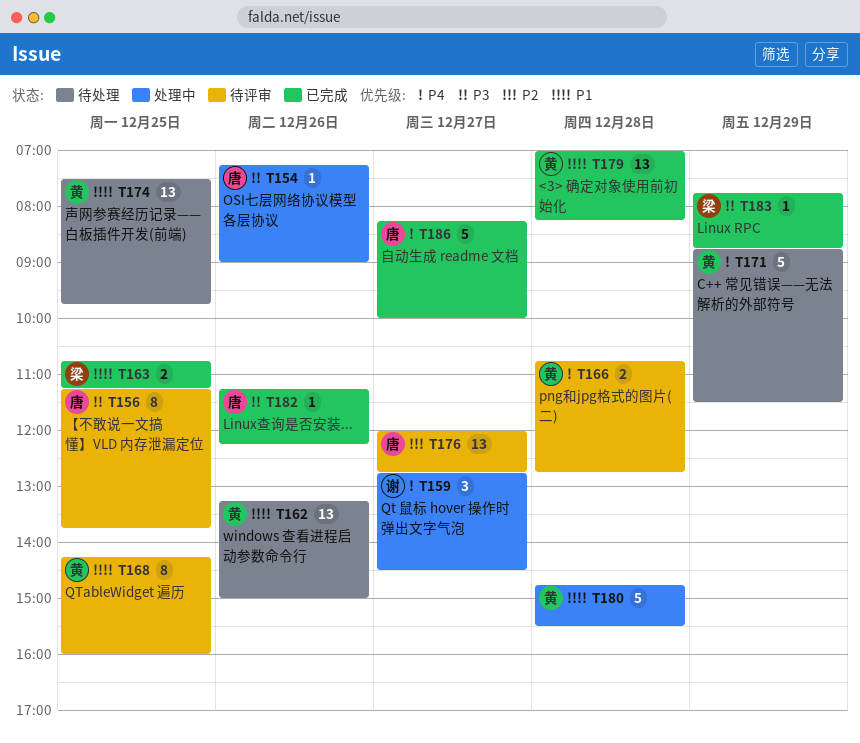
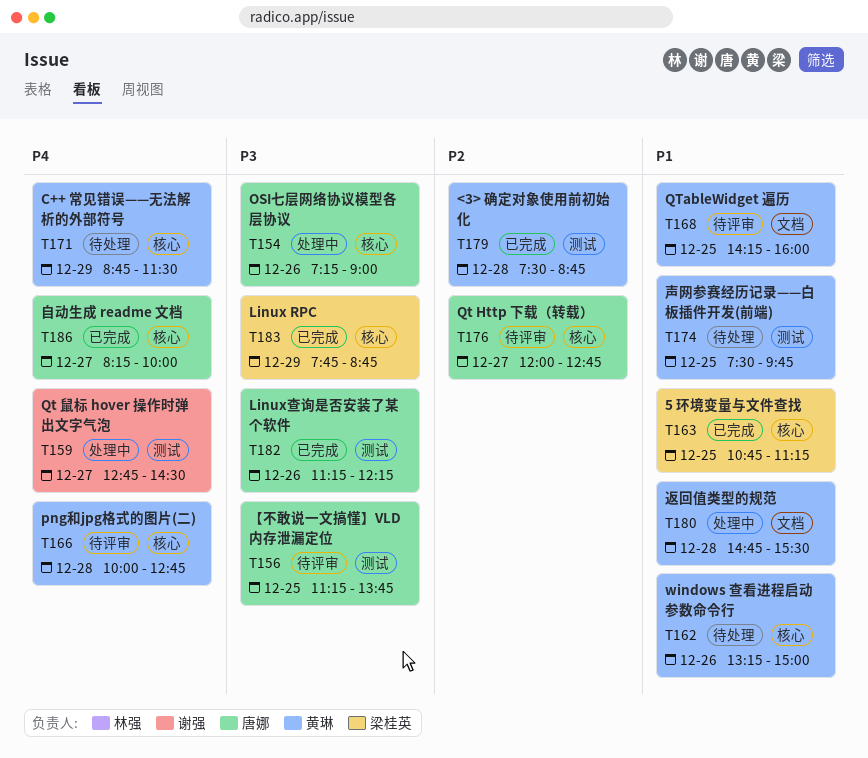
T166, begins: 10:45 -> 10:00
T179, priority: P1 -> P2
T179, begins: 07:00 -> 07:30
T179, ends: 08:15 -> 08:45

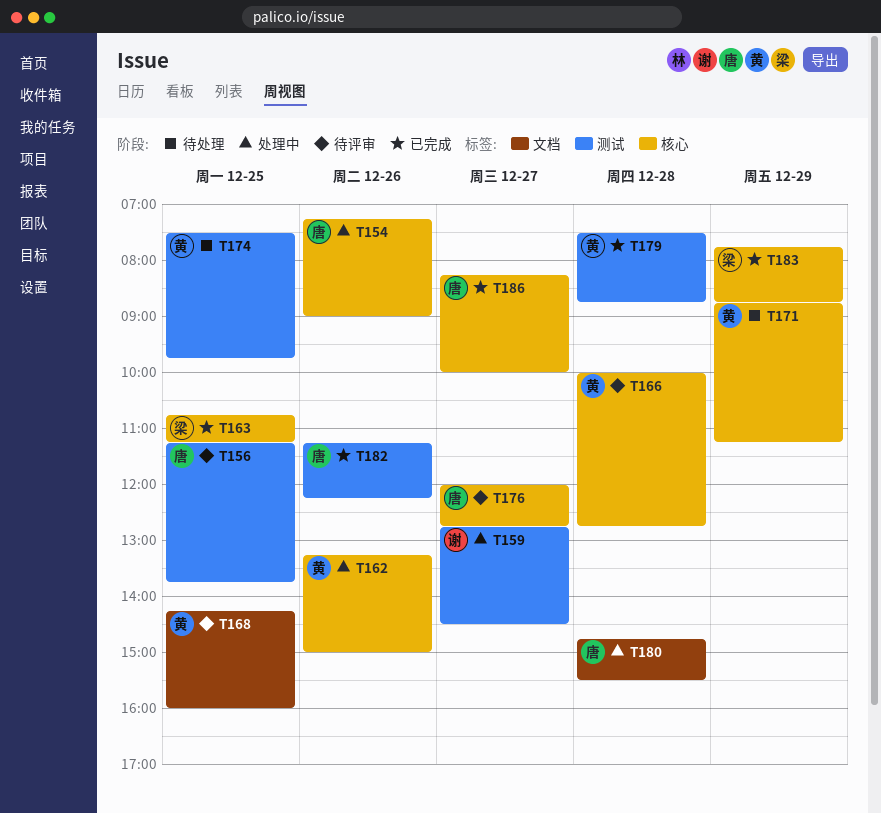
T162, status: 待处理 -> 处理中
T171, ends: 11:30 -> 11:15
T180, owner: 黄琳 -> 唐娜

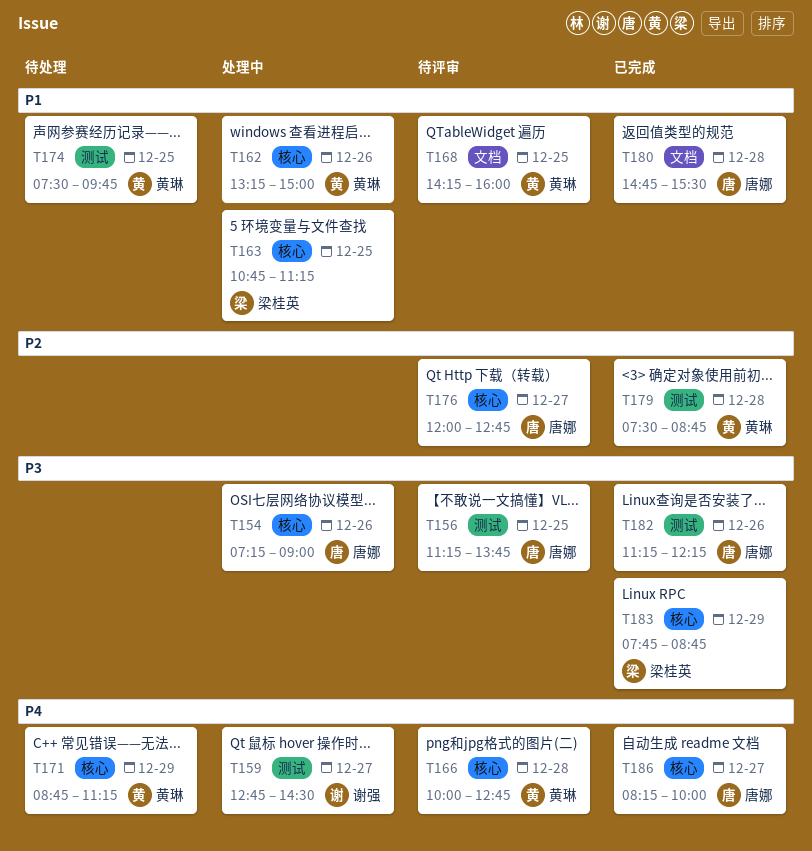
T163, status: 已完成 -> 处理中
T180, status: 处理中 -> 已完成

